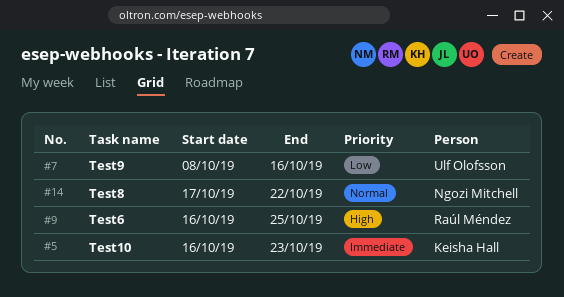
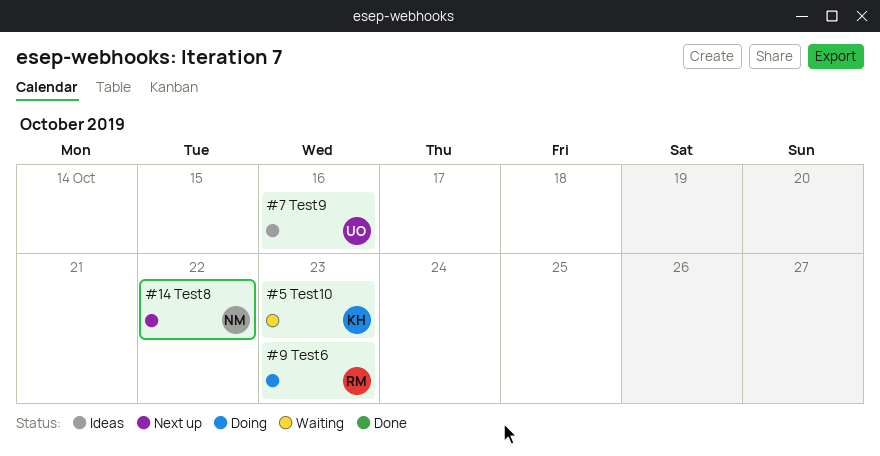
#9, due: Oct 25 -> Oct 23

